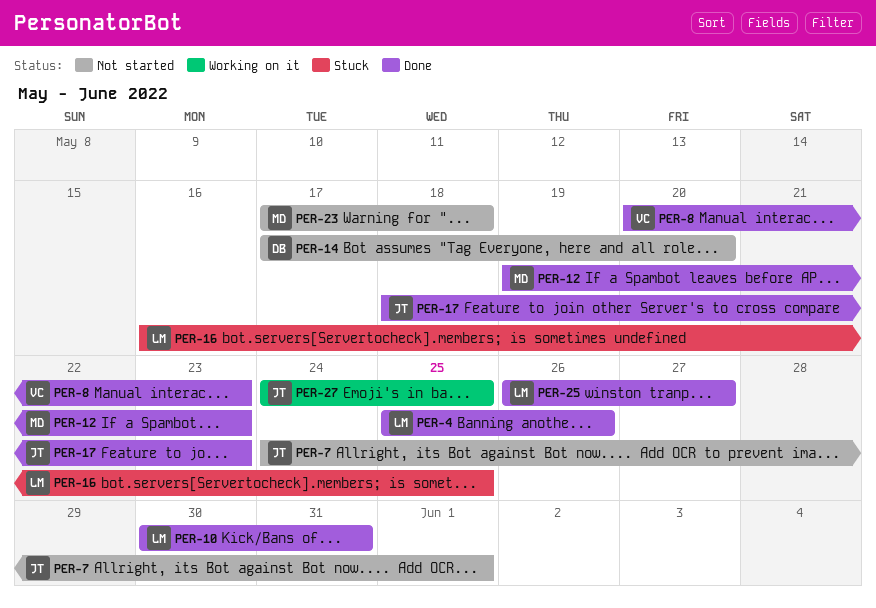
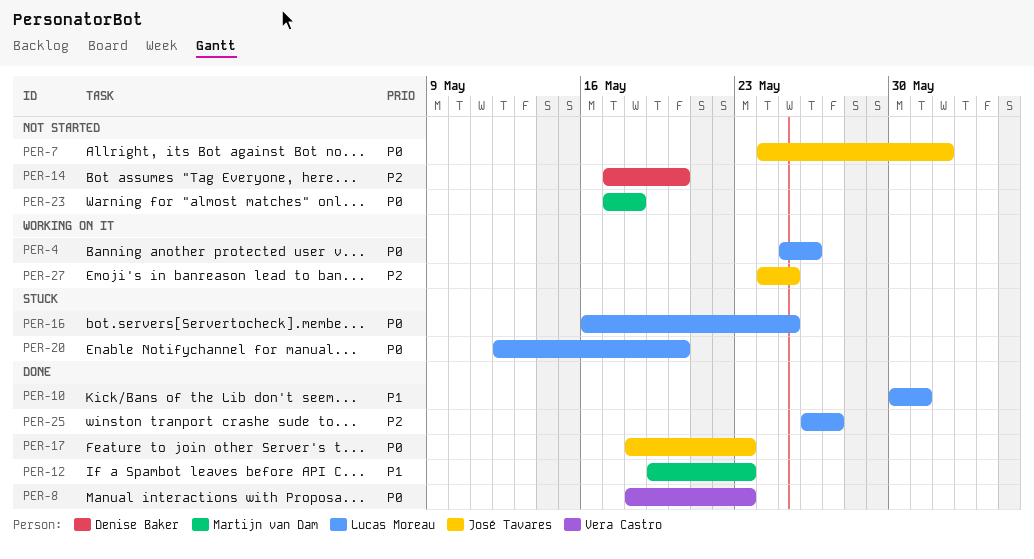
PER-4, status: Done -> Working on it
PER-8, start: May 20 -> May 18
PER-20: none -> present

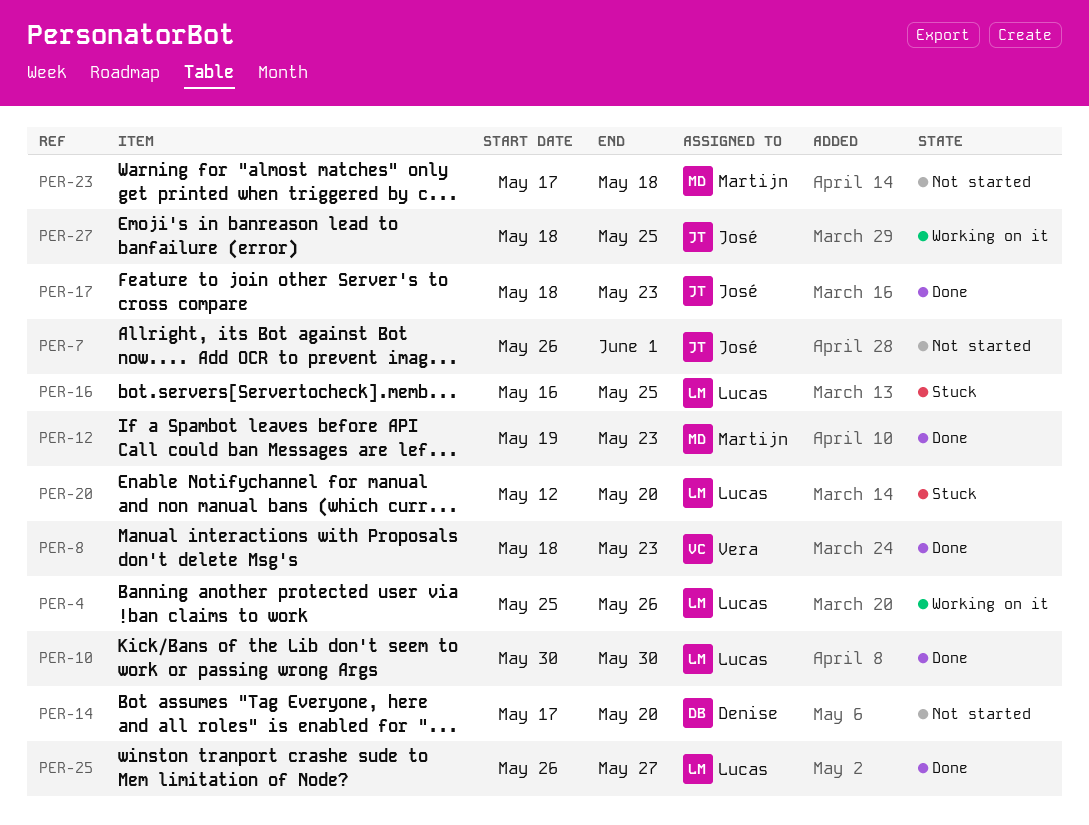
PER-7, start: May 24 -> May 26
PER-10, due: May 31 -> May 30
PER-27, start: May 24 -> May 18

